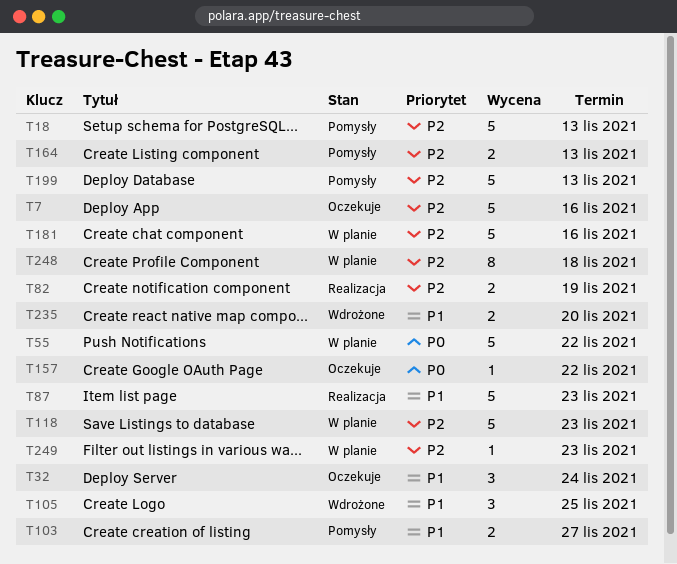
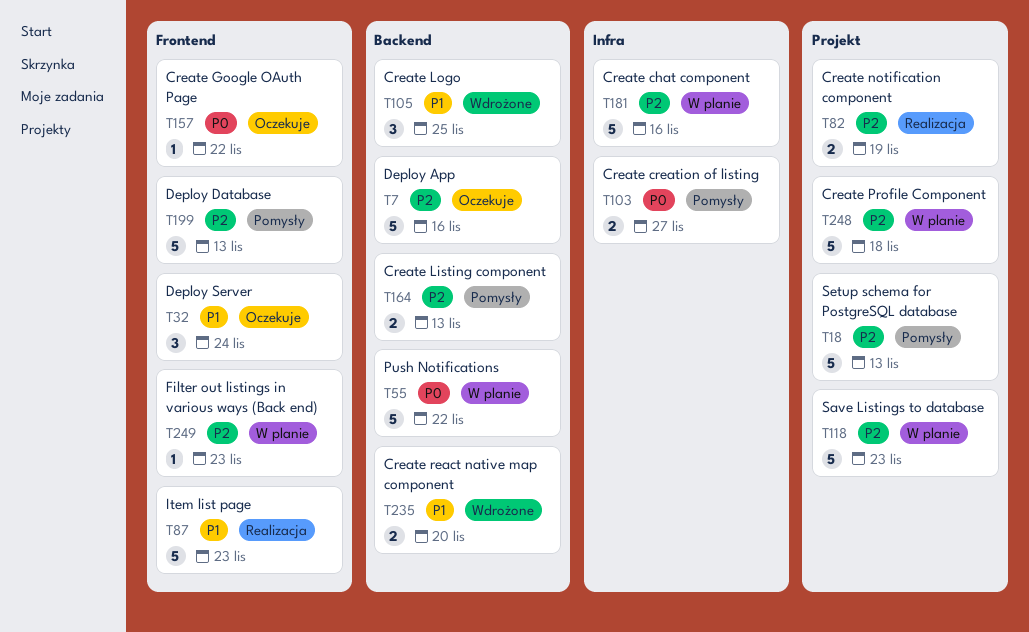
T103, priority: P1 -> P0
T248, estimate: 8 -> 5

